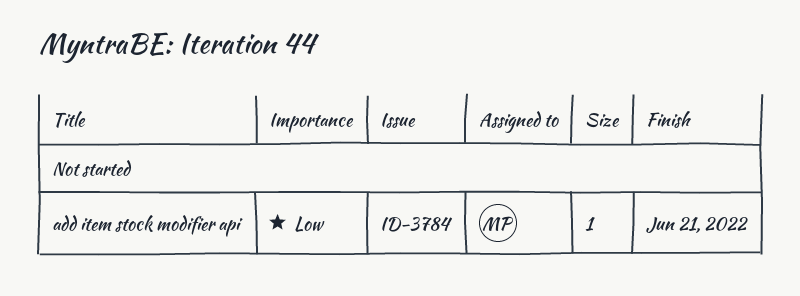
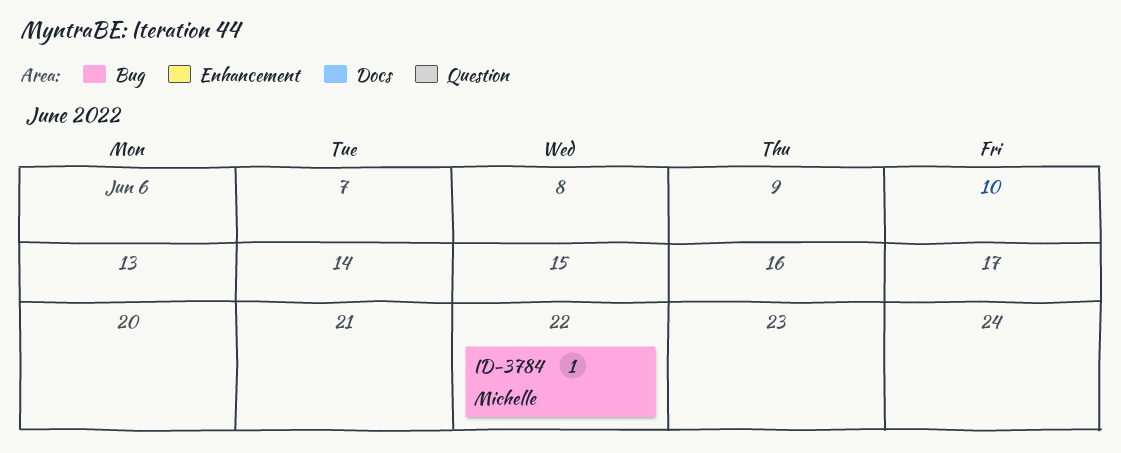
ID-3784, due: Jun 21 -> Jun 22

